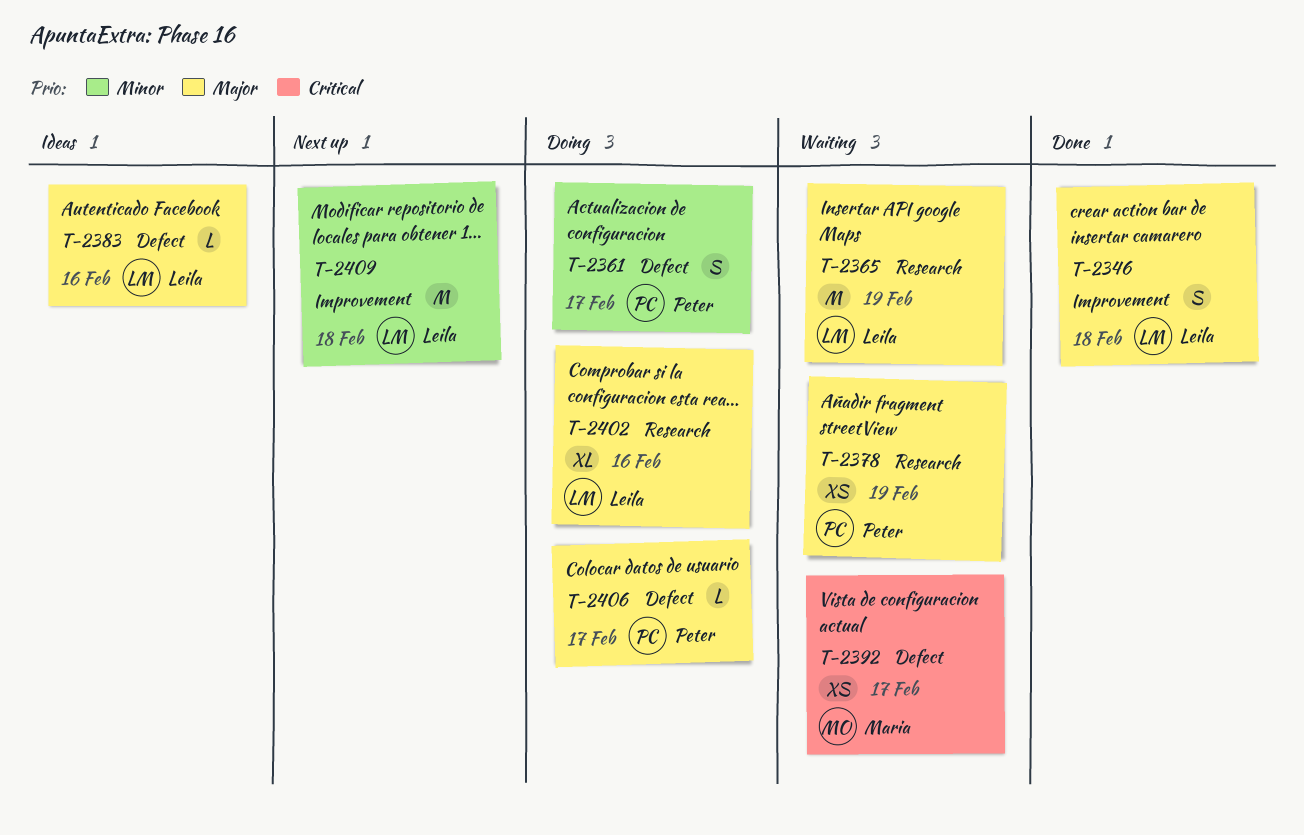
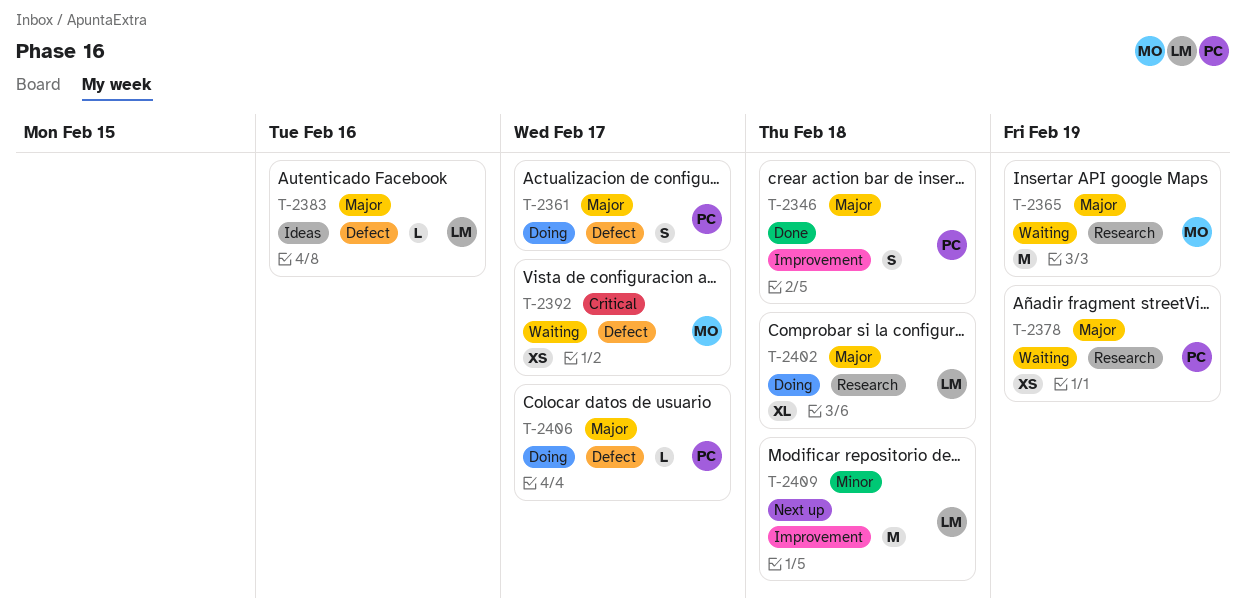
T-2346, owner: Leila -> Peter
T-2361, priority: Minor -> Major
T-2365, owner: Leila -> Maria
T-2402, due: Feb 16 -> Feb 18

